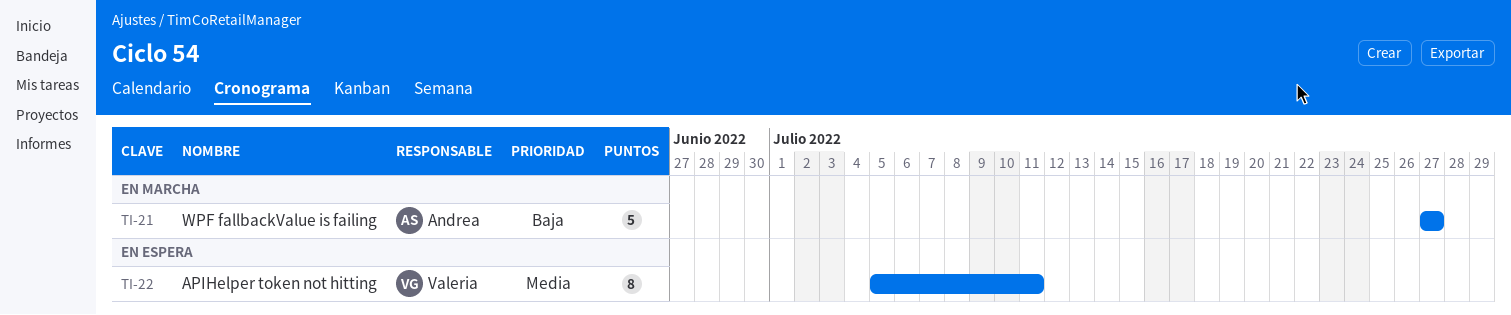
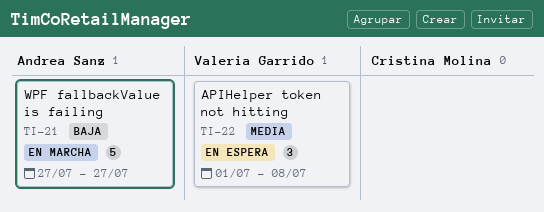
TI-22, estimate: 8 -> 3
TI-22, start: Jul 5 -> Jul 1
TI-22, due: Jul 11 -> Jul 8

